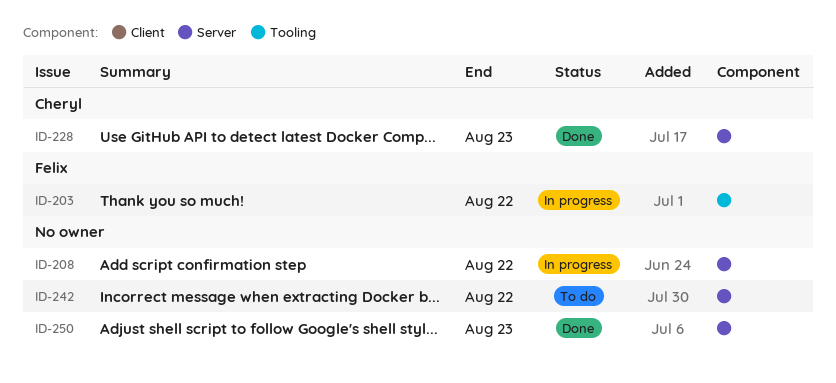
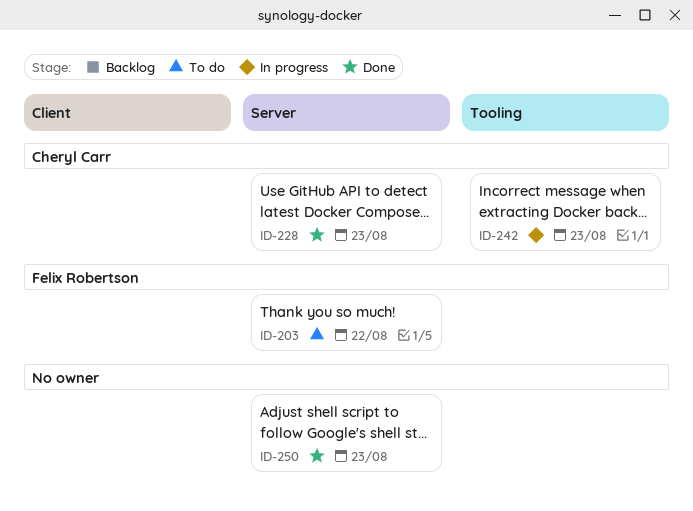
ID-203, status: In progress -> To do
ID-203, label: Tooling -> Server
ID-208: present -> none
ID-242, status: To do -> In progress
ID-242, owner: none -> Cheryl Carr
ID-242, label: Server -> Tooling
ID-242, due: Aug 22 -> Aug 23

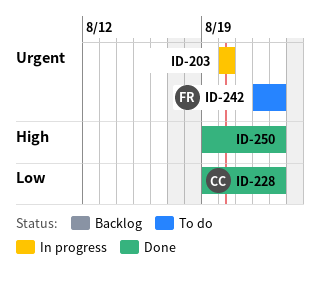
ID-203, status: To do -> In progress
ID-203, owner: Felix Robertson -> none
ID-203, due: Aug 22 -> Aug 20
ID-242, status: In progress -> To do
ID-242, owner: Cheryl Carr -> Felix Robertson

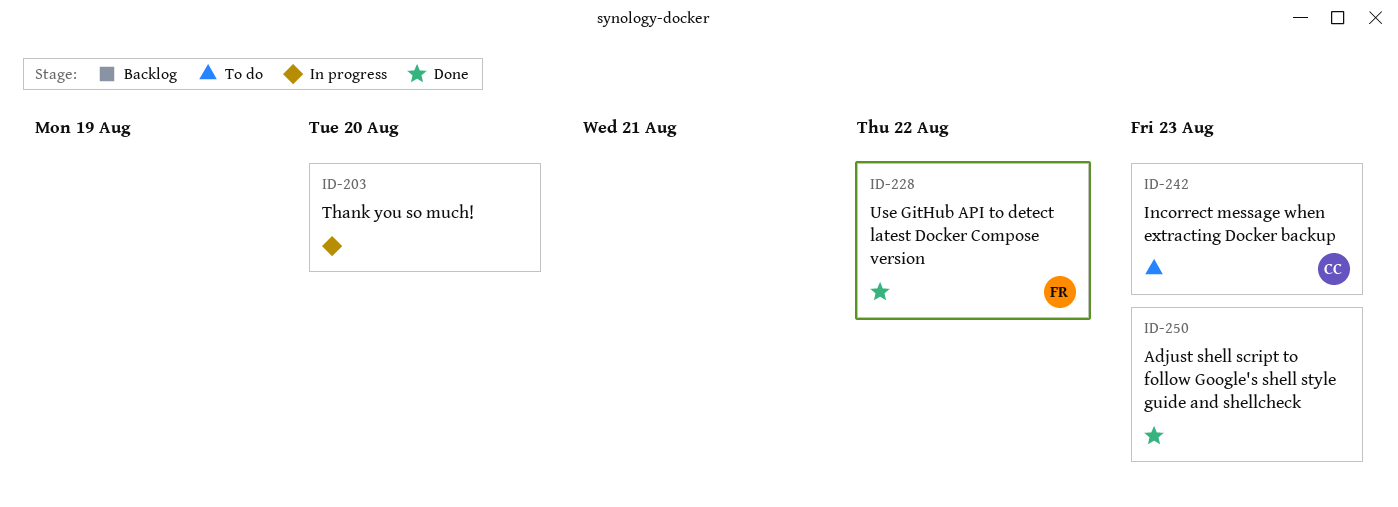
ID-228, owner: CC -> FR
ID-228, due: Aug 23 -> Aug 22
ID-242, owner: FR -> CC

